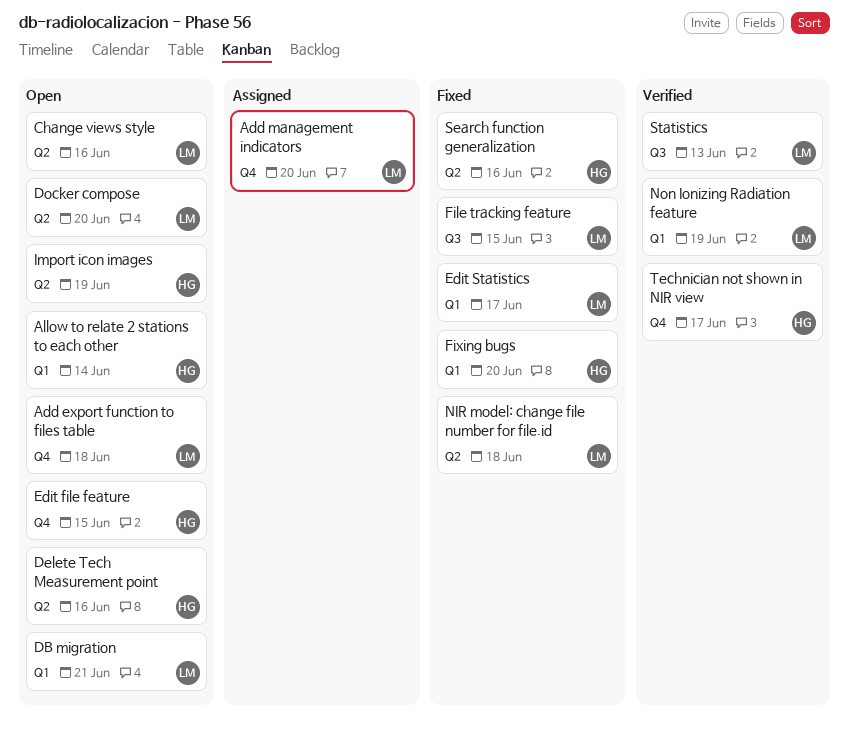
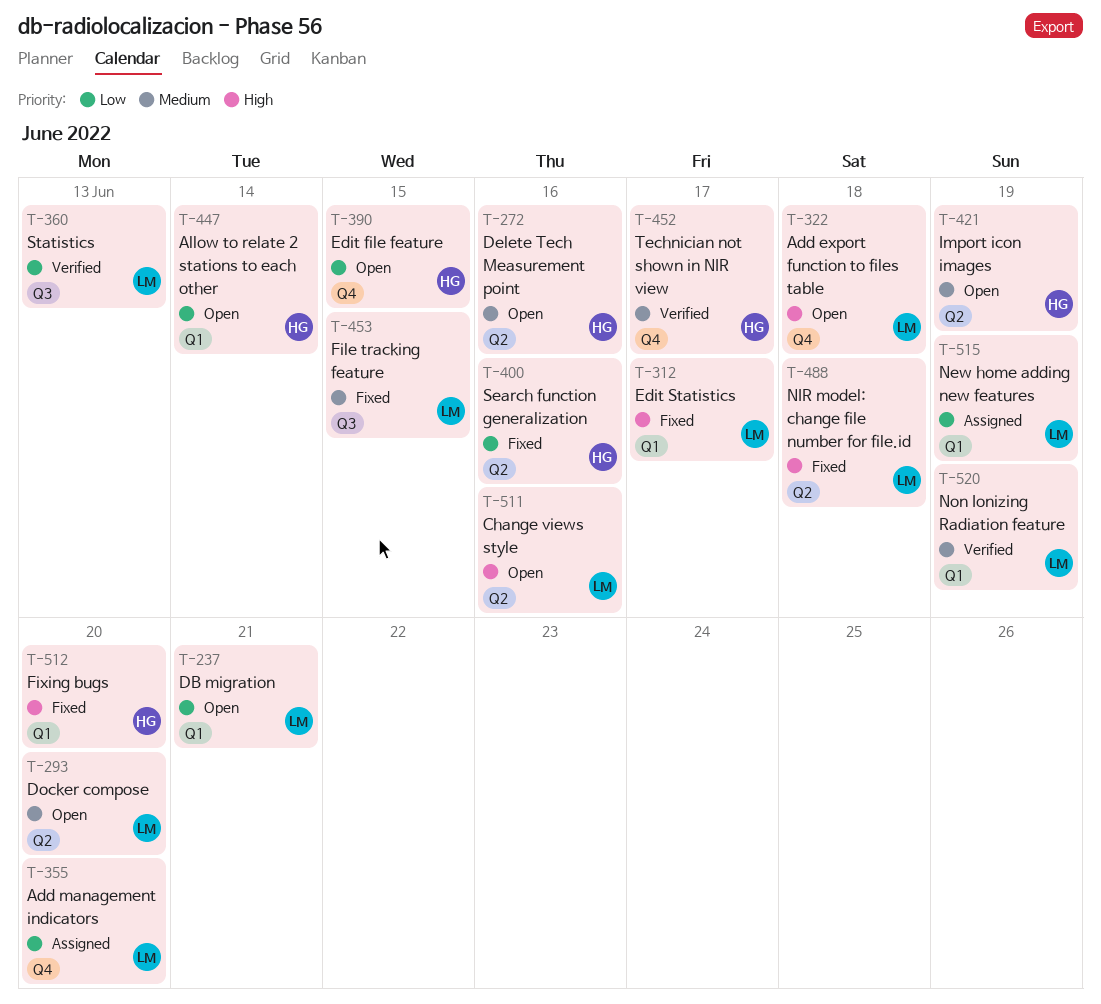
New home adding new features: none -> present

